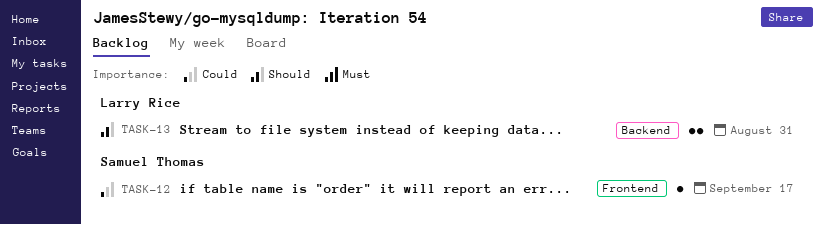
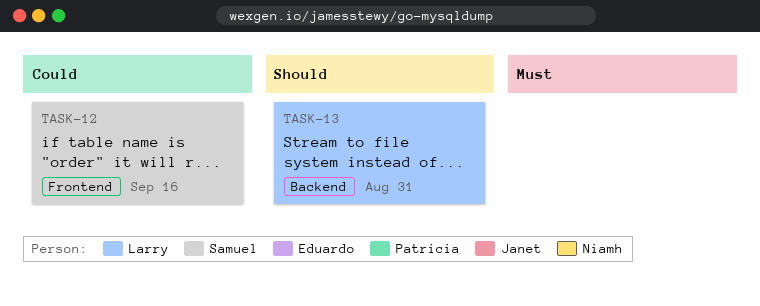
TASK-12, due: Sep 17 -> Sep 16

